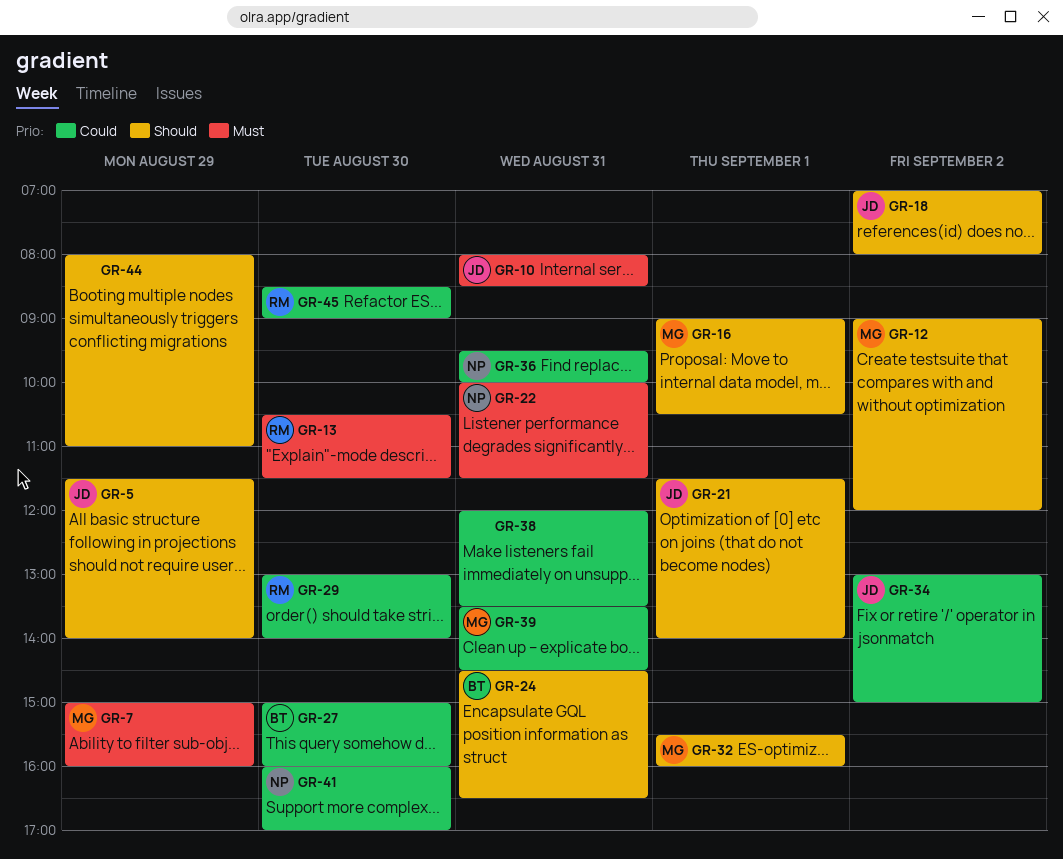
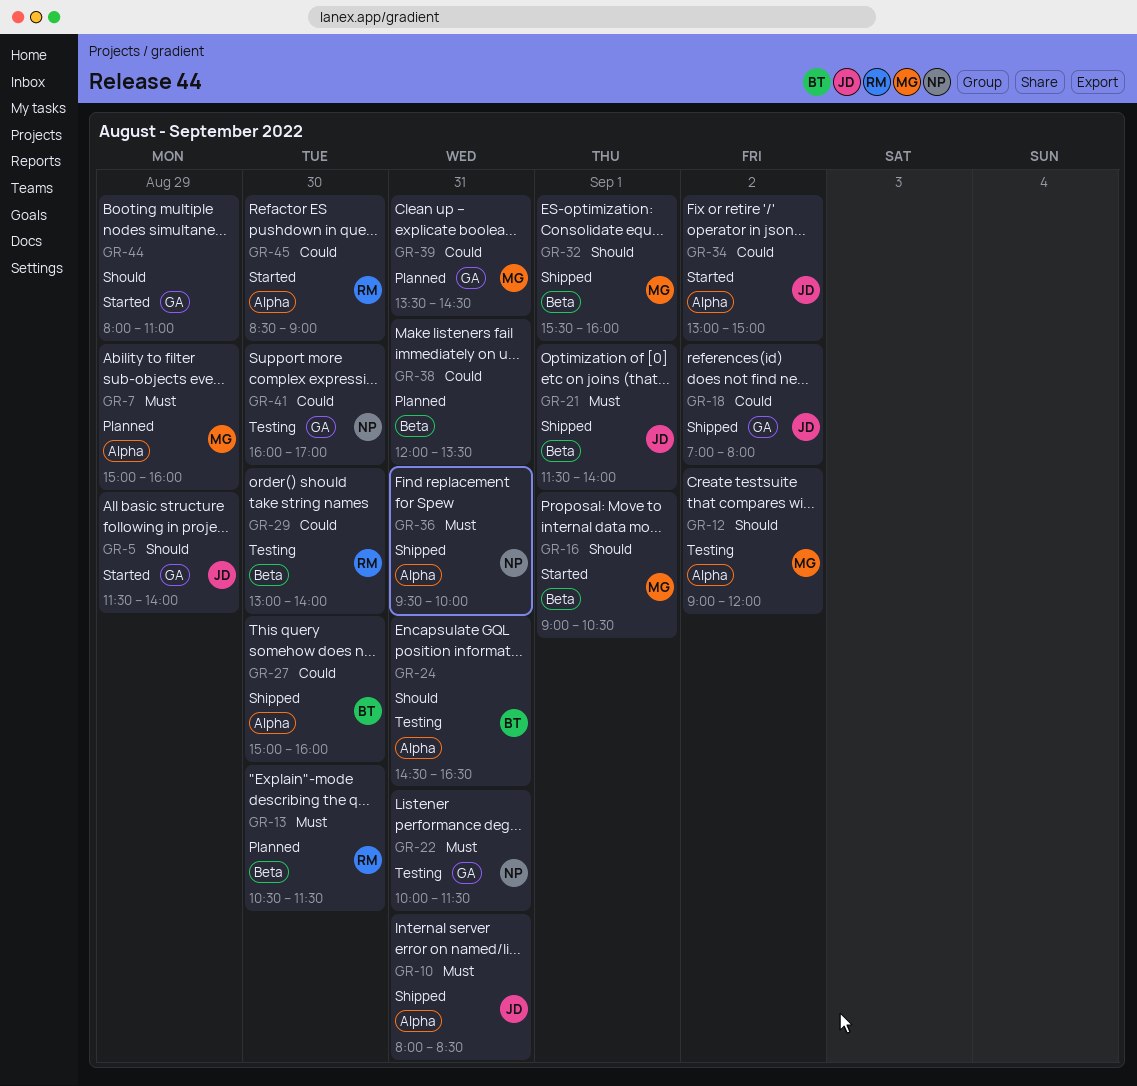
GR-18, priority: Should -> Could
GR-21, priority: Should -> Must
GR-36, priority: Could -> Must

